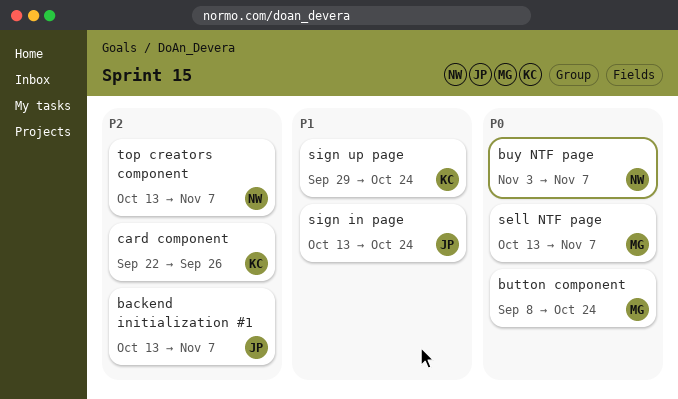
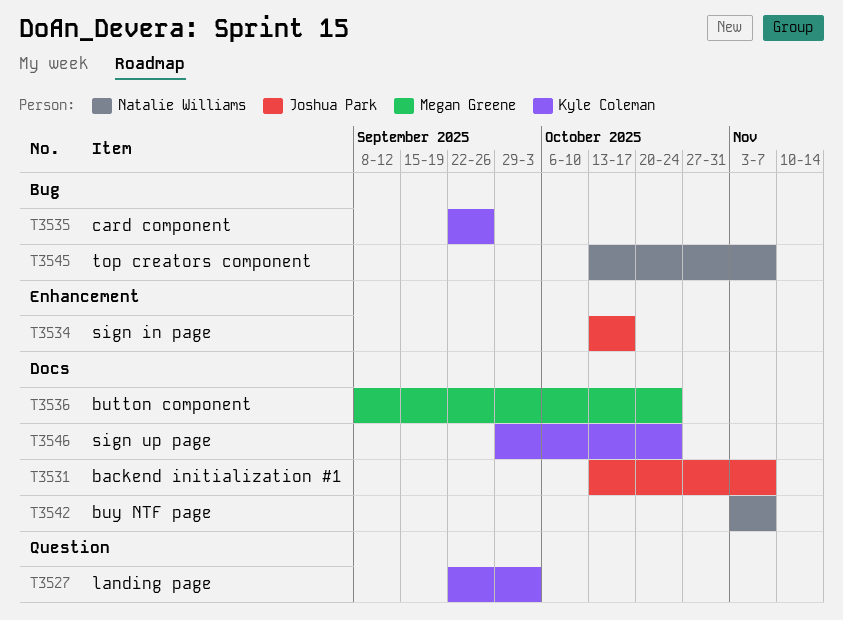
landing page: none -> present
sell NTF page: present -> none
sign in page, due: Oct 24 -> Oct 17

